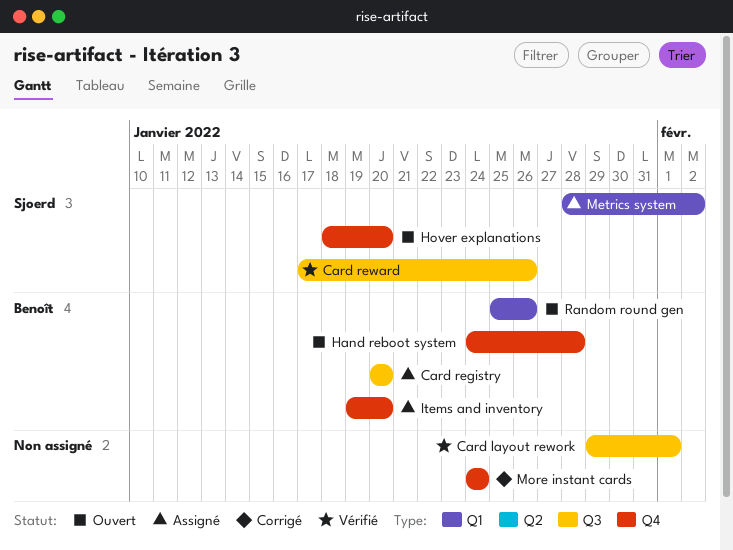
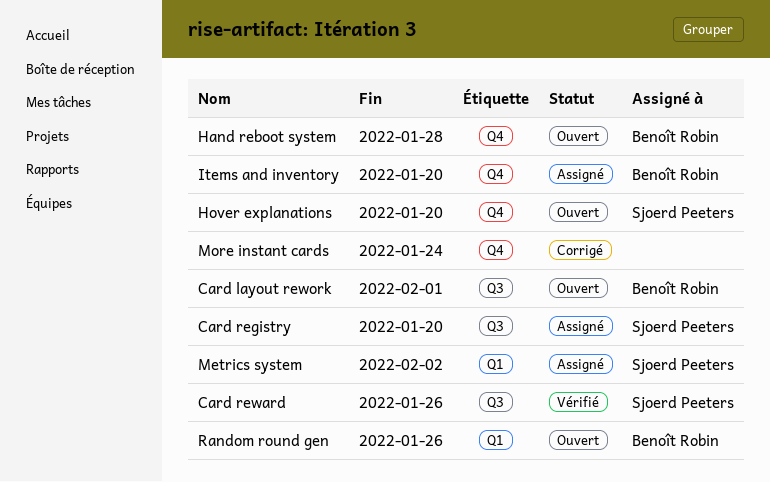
Card layout rework, status: Vérifié -> Ouvert
Card layout rework, owner: none -> Benoît Robin
Card registry, owner: Benoît Robin -> Sjoerd Peeters

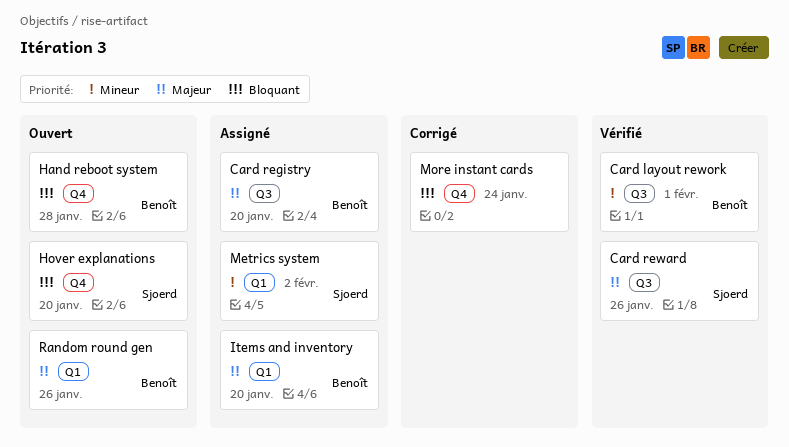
Card layout rework, status: Ouvert -> Vérifié
Card registry, owner: Sjoerd Peeters -> Benoît Robin
Items and inventory, label: Q4 -> Q1

